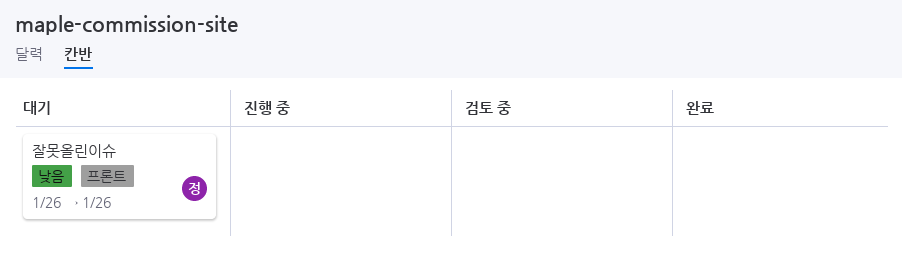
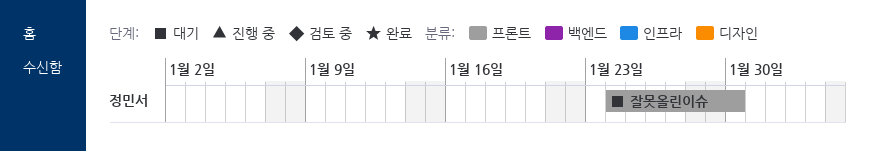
잘못올린이슈, start: Jan 26 -> Jan 24
잘못올린이슈, due: Jan 26 -> Jan 30

